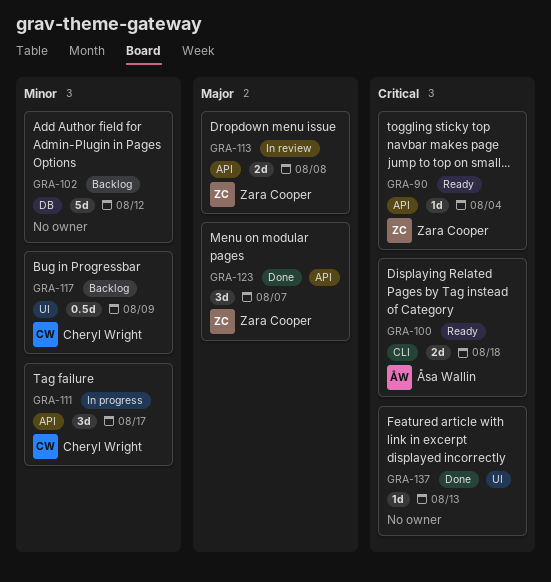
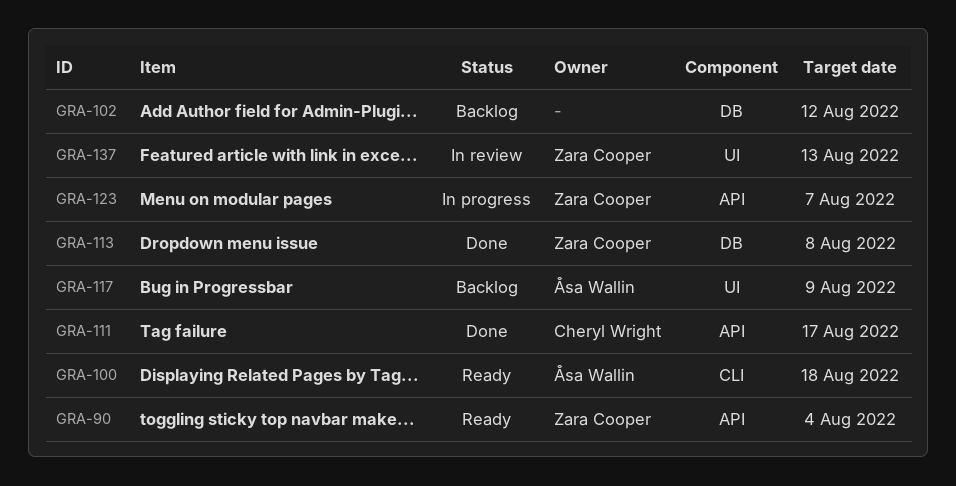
GRA-111, status: In progress -> Done
GRA-113, status: In review -> Done
GRA-113, label: API -> DB
GRA-117, owner: Cheryl Wright -> Åsa Wallin
GRA-123, status: Done -> In progress
GRA-137, status: Done -> In review
GRA-137, owner: none -> Zara Cooper

